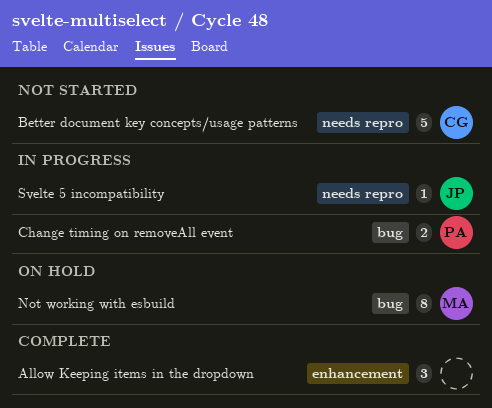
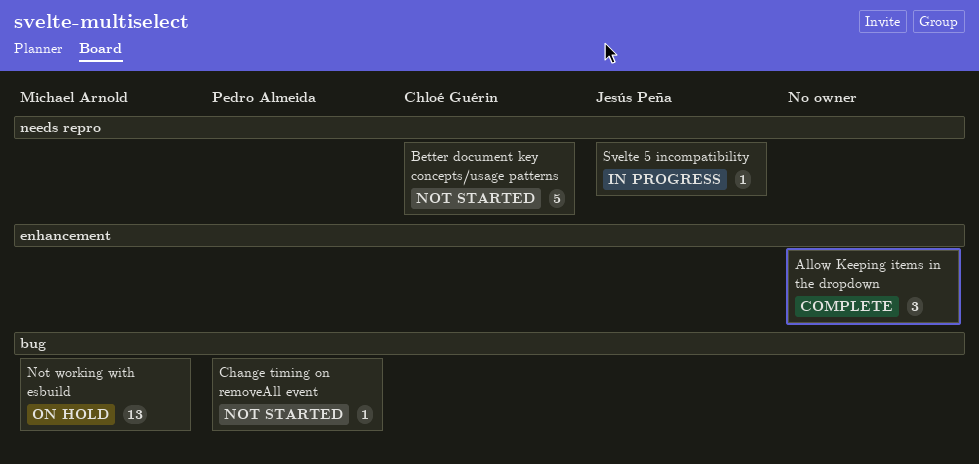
Change timing on removeAll event, status: In progress -> Not started
Change timing on removeAll event, estimate: 2 -> 1
Not working with esbuild, estimate: 8 -> 13

